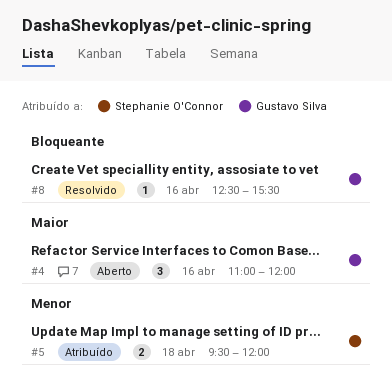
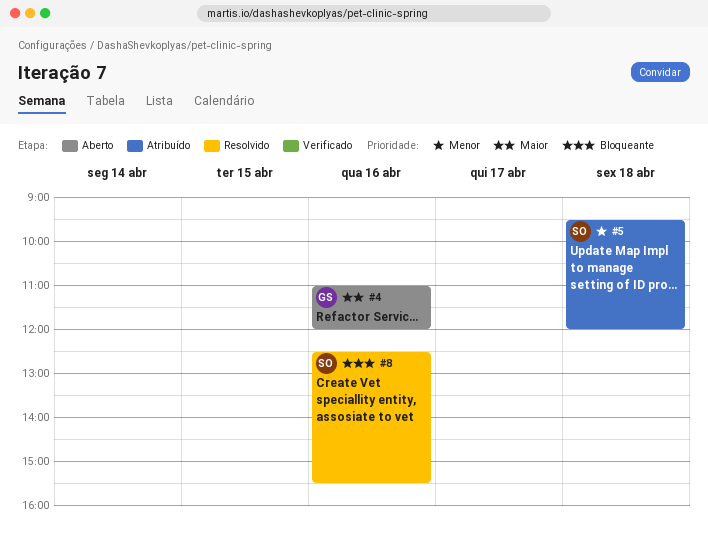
#8, owner: Gustavo Silva -> Stephanie O'Connor

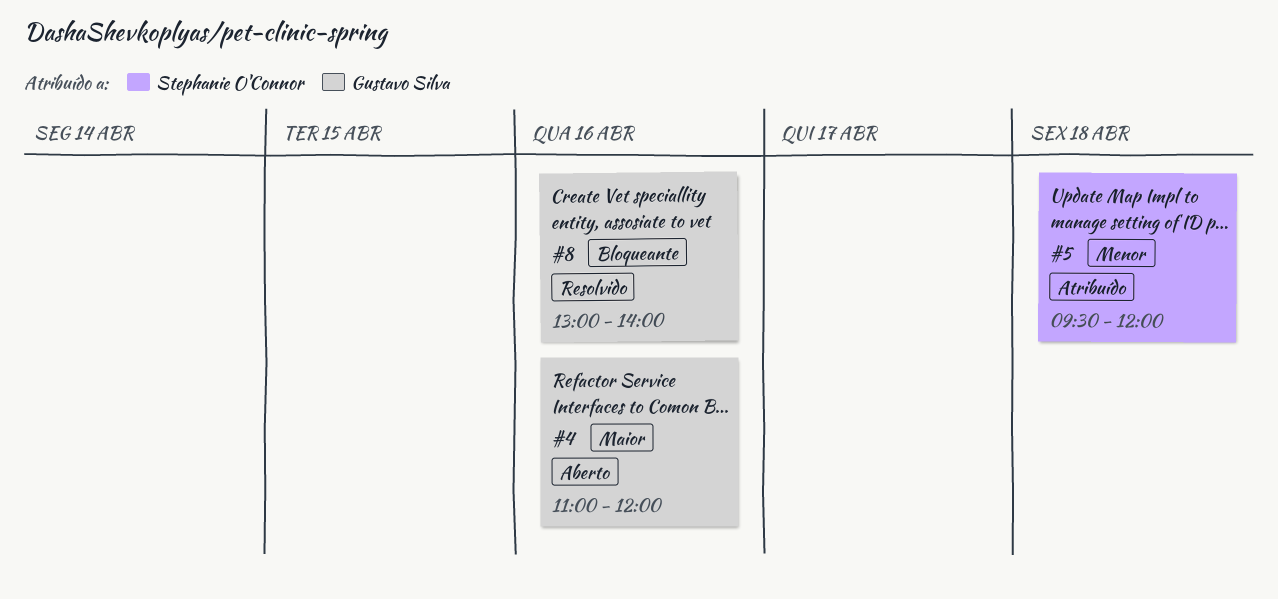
#8, owner: Stephanie O'Connor -> Gustavo Silva
#8, begins: 12:30 -> 13:00
#8, ends: 15:30 -> 14:00

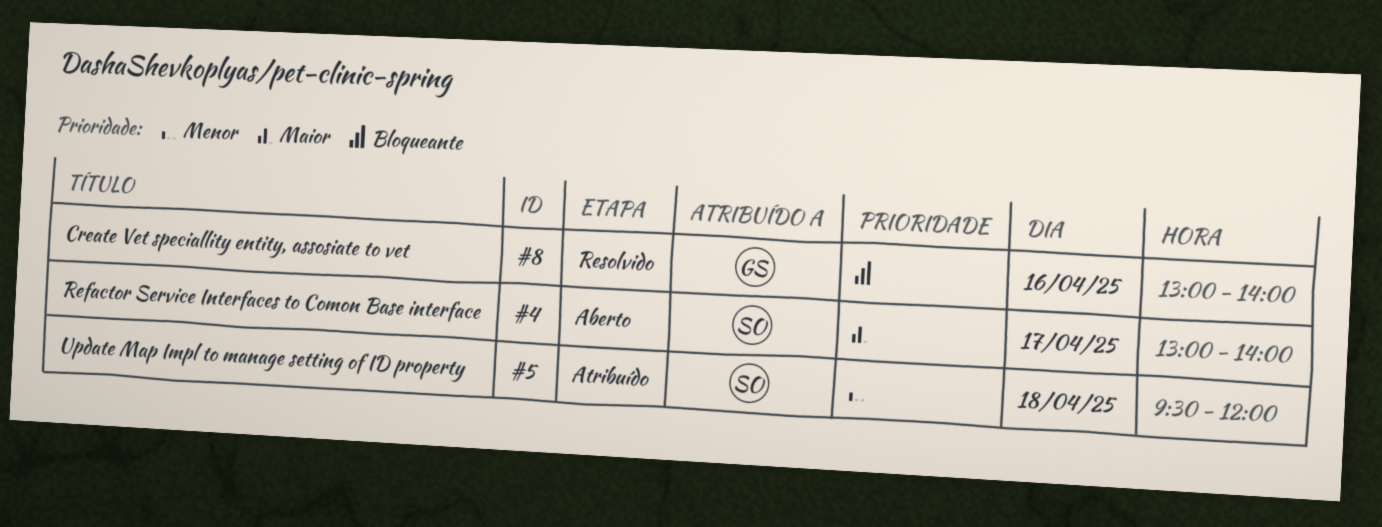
#4, owner: Gustavo Silva -> Stephanie O'Connor
#4, day: Apr 16 -> Apr 17
#4, begins: 11:00 -> 13:00
#4, ends: 12:00 -> 14:00

